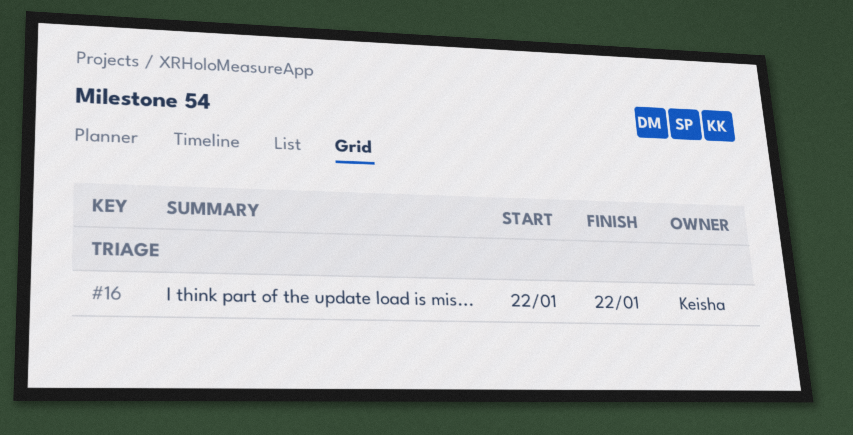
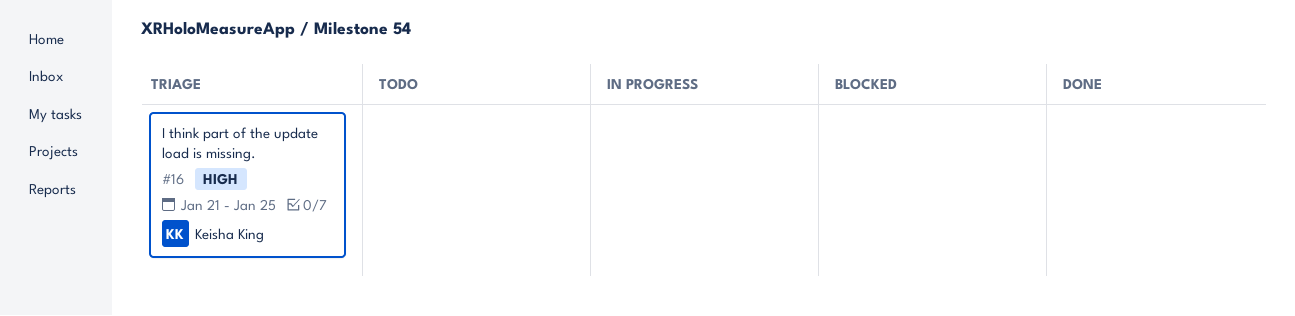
#16, start: Jan 22 -> Jan 21
#16, due: Jan 22 -> Jan 25

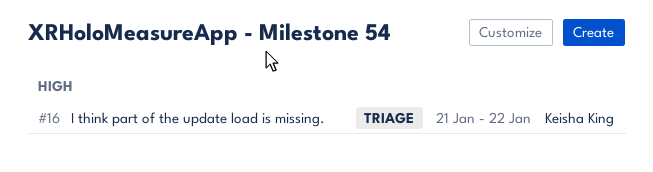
#16, due: Jan 25 -> Jan 22

